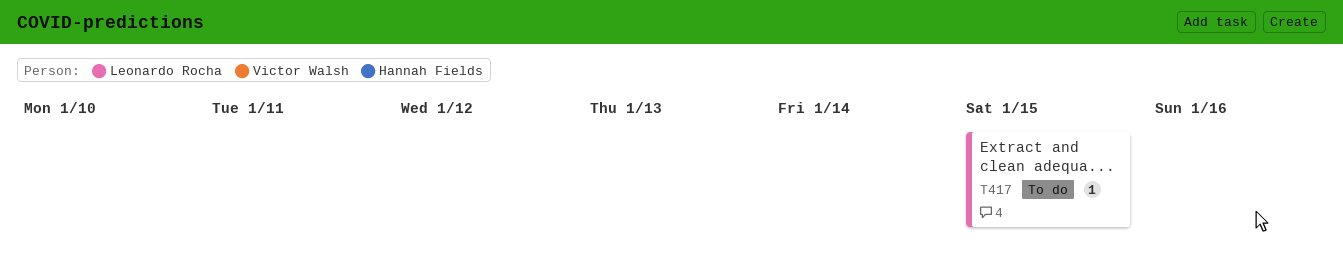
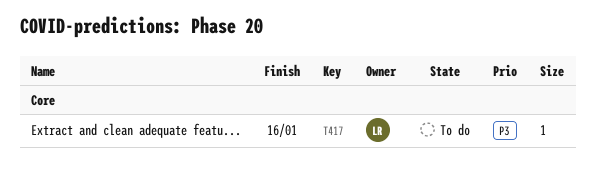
T417, due: Jan 15 -> Jan 16

